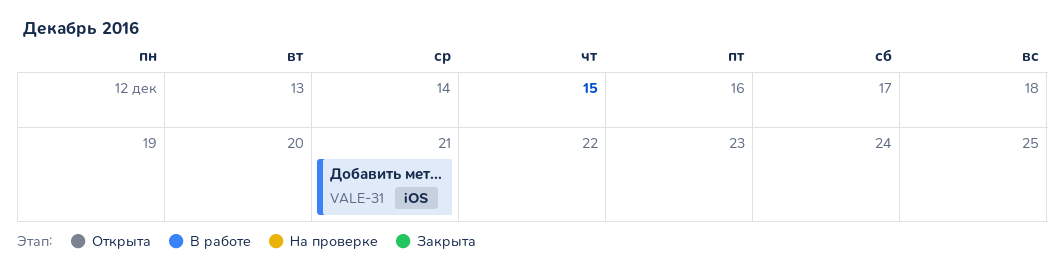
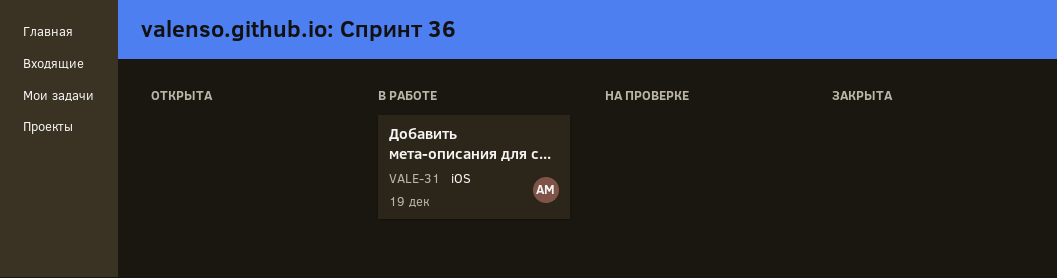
VALE-31, due: Dec 21 -> Dec 19

